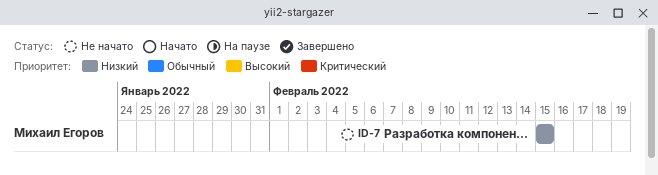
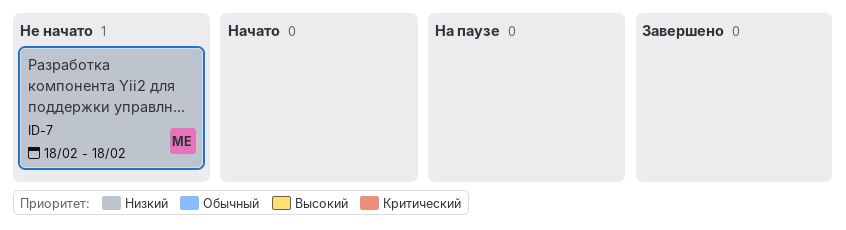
ID-7, start: Feb 15 -> Feb 18
ID-7, due: Feb 15 -> Feb 18

